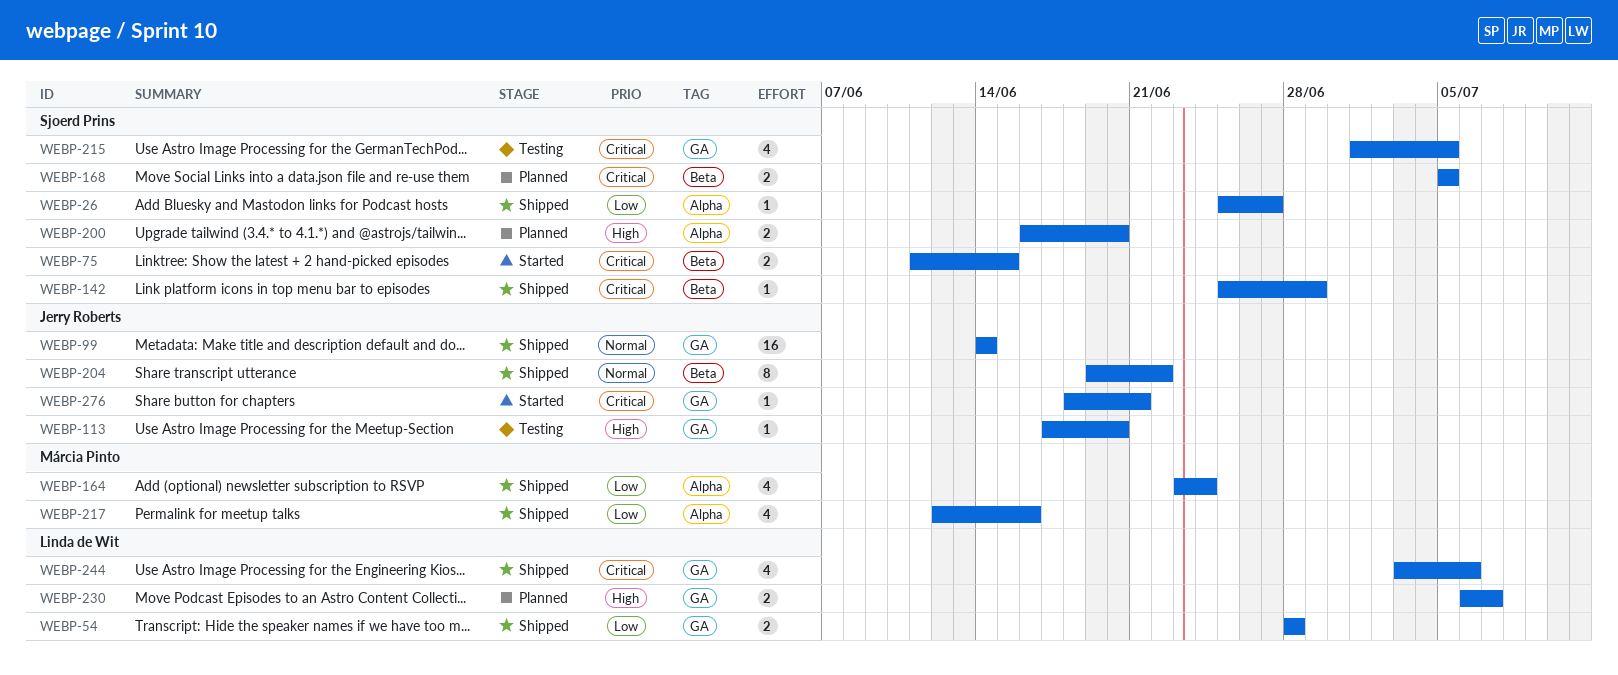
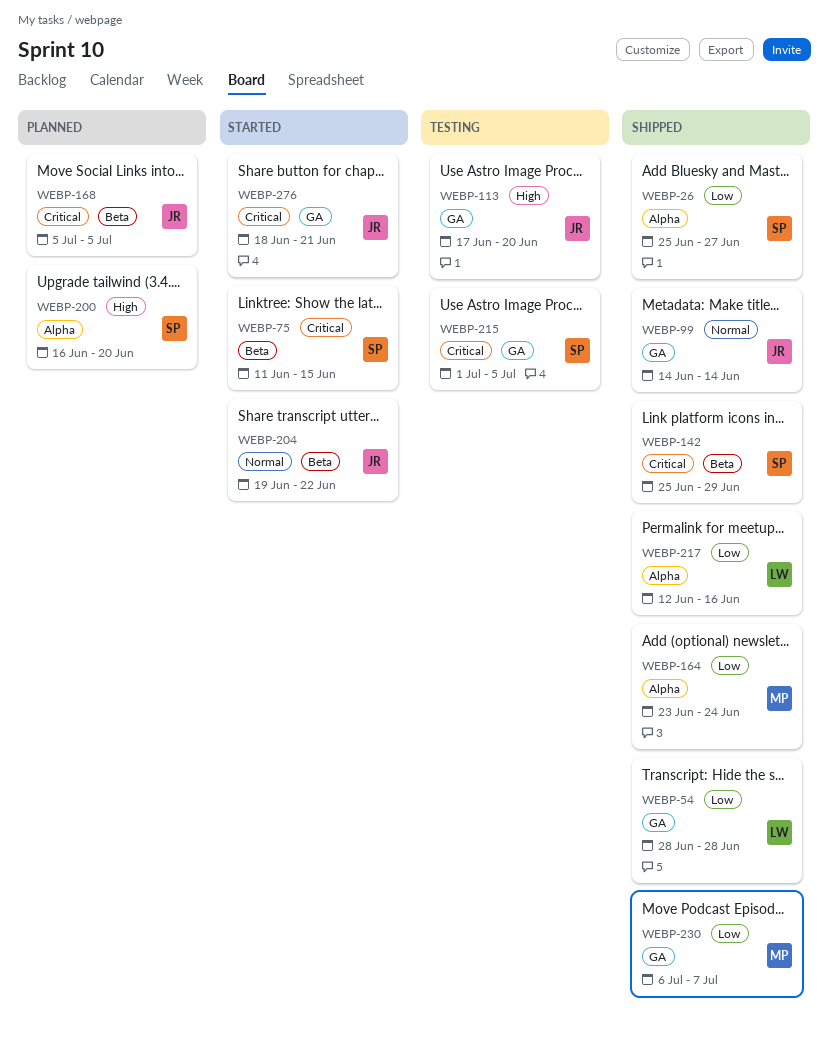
WEBP-168, owner: Sjoerd Prins -> Jerry Roberts
WEBP-204, status: Shipped -> Started
WEBP-217, owner: Márcia Pinto -> Linda de Wit
WEBP-230, status: Planned -> Shipped
WEBP-230, owner: Linda de Wit -> Márcia Pinto
WEBP-230, priority: High -> Low
WEBP-244: present -> none

